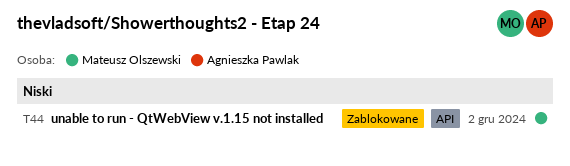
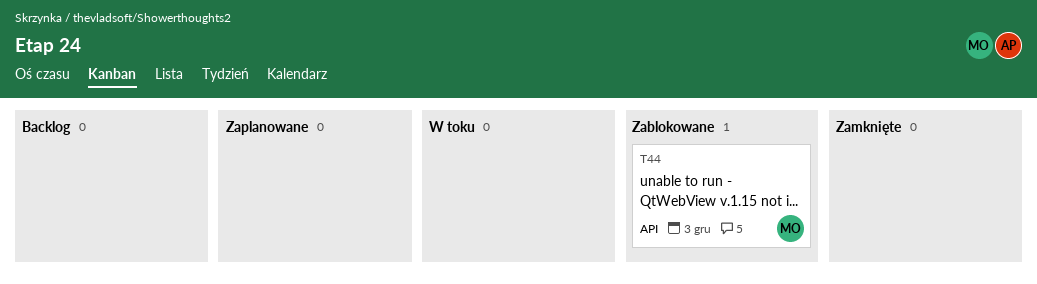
T44, due: Dec 2 -> Dec 3

